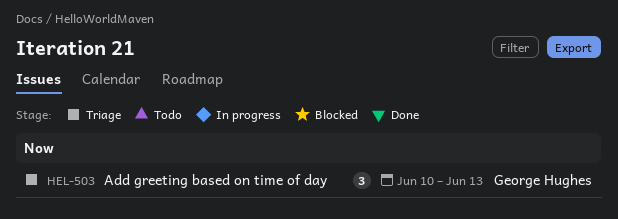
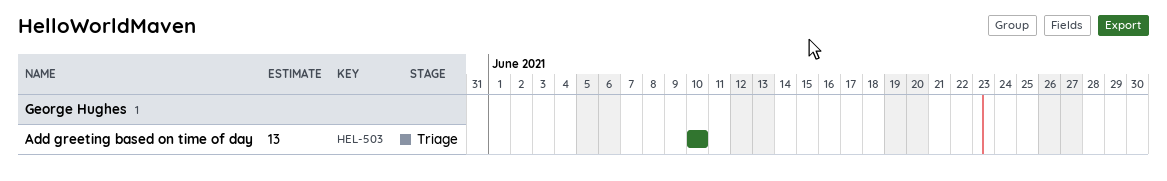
HEL-503, estimate: 3 -> 13
HEL-503, due: Jun 13 -> Jun 10

